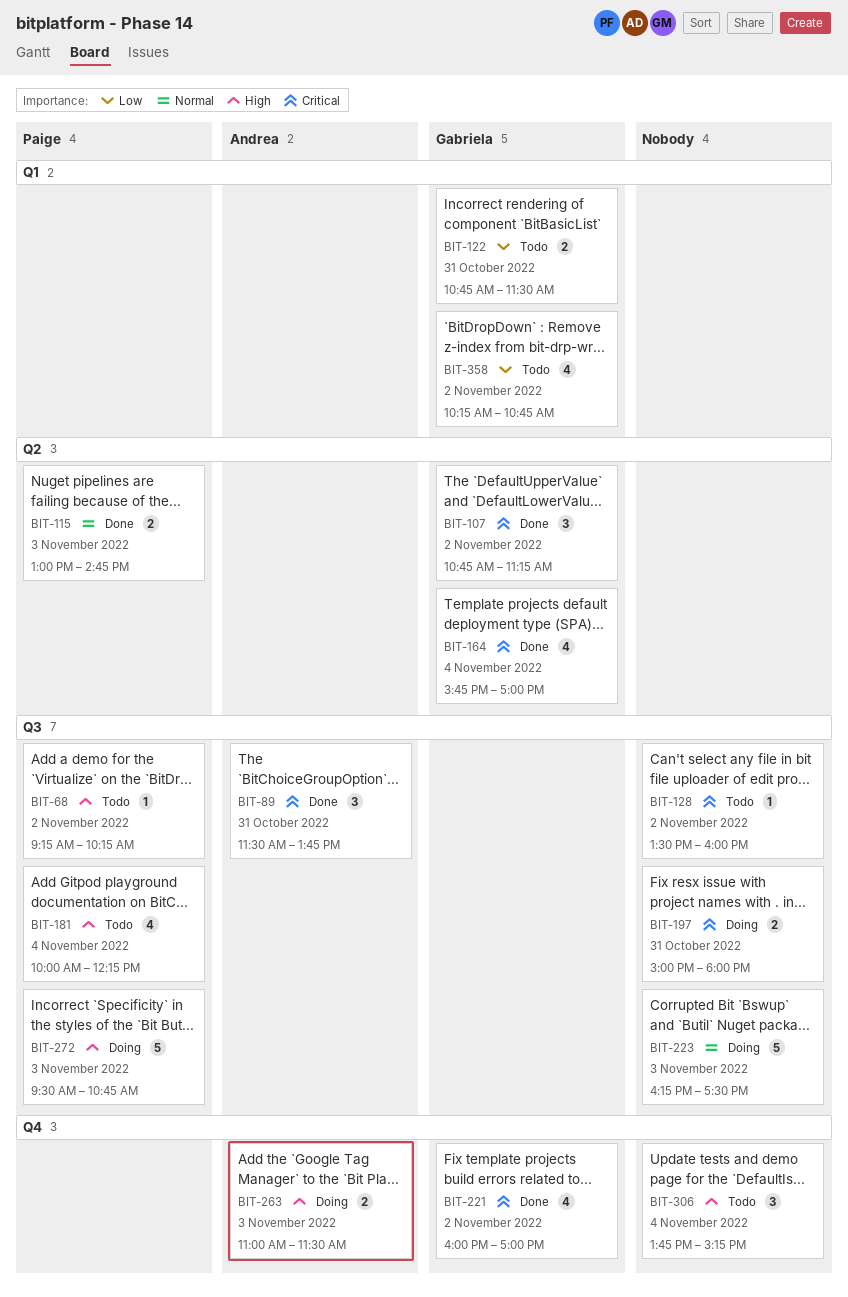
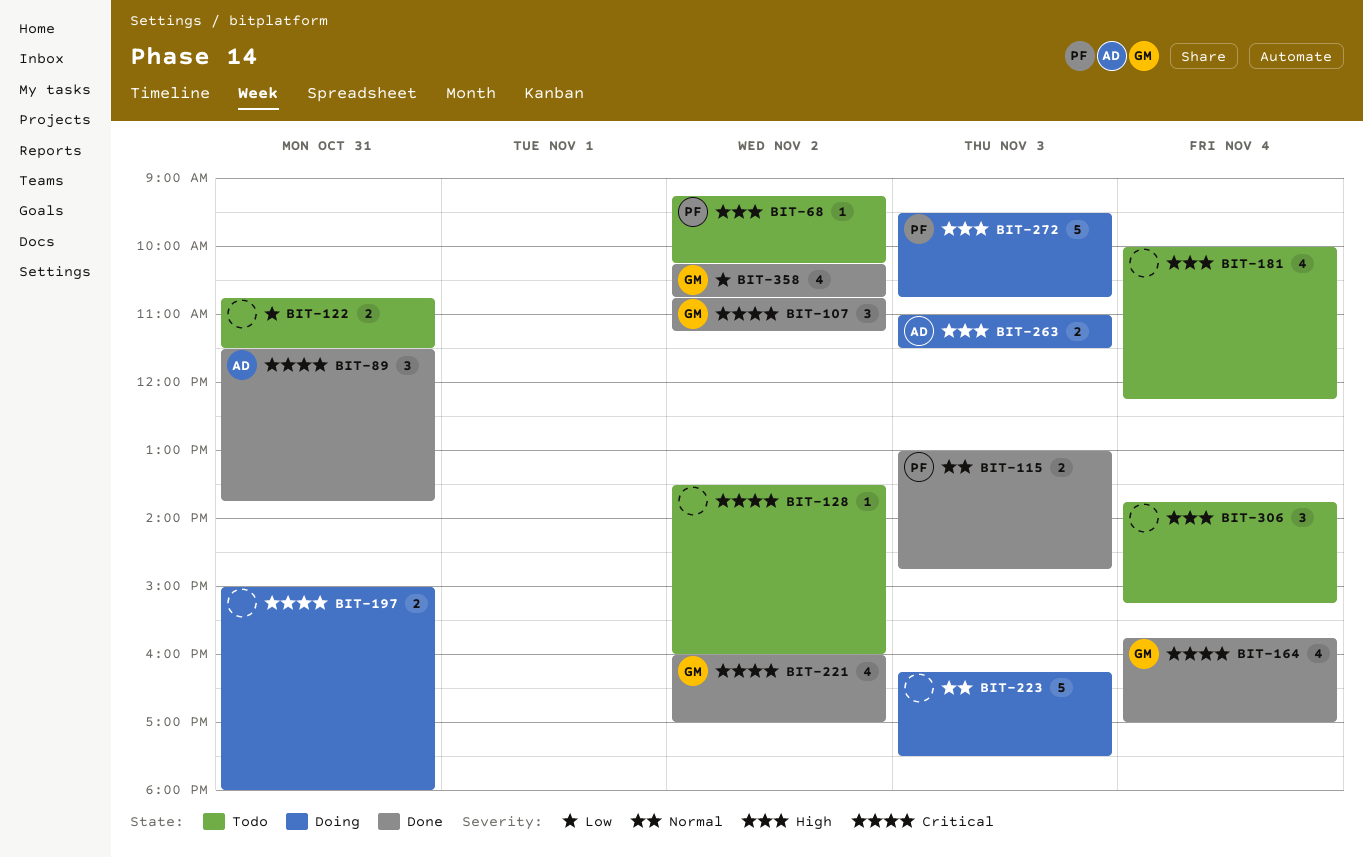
BIT-122, owner: Gabriela -> none
BIT-181, owner: Paige -> none
BIT-358, status: Todo -> Done

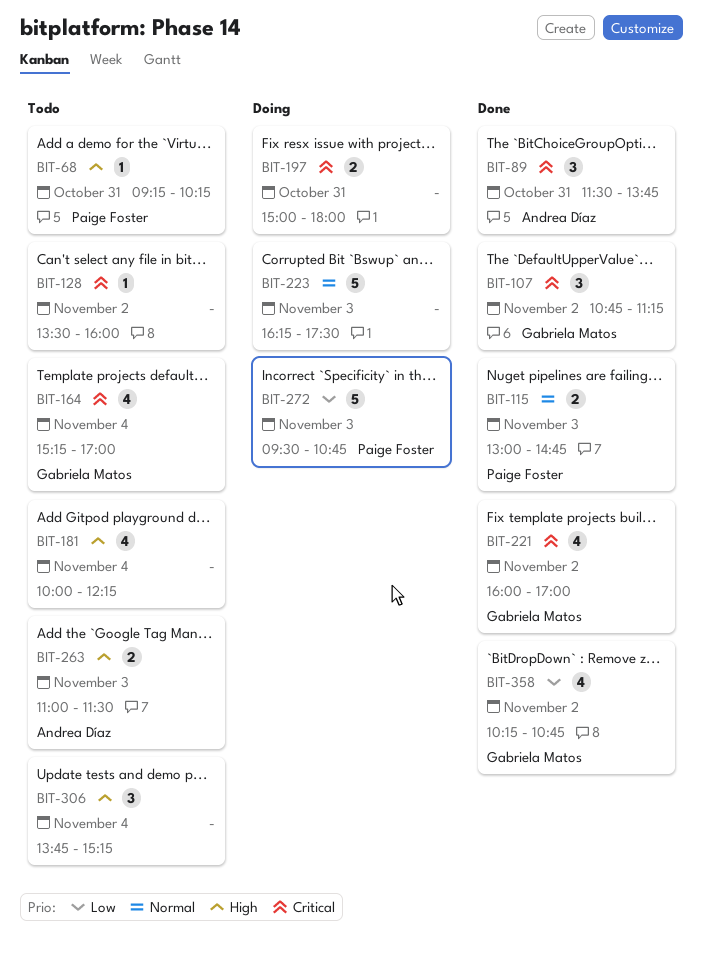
BIT-68, day: Nov 2 -> Oct 31
BIT-122: present -> none
BIT-164, status: Done -> Todo
BIT-164, begins: 15:45 -> 15:15
BIT-263, status: Doing -> Todo
BIT-272, priority: High -> Low

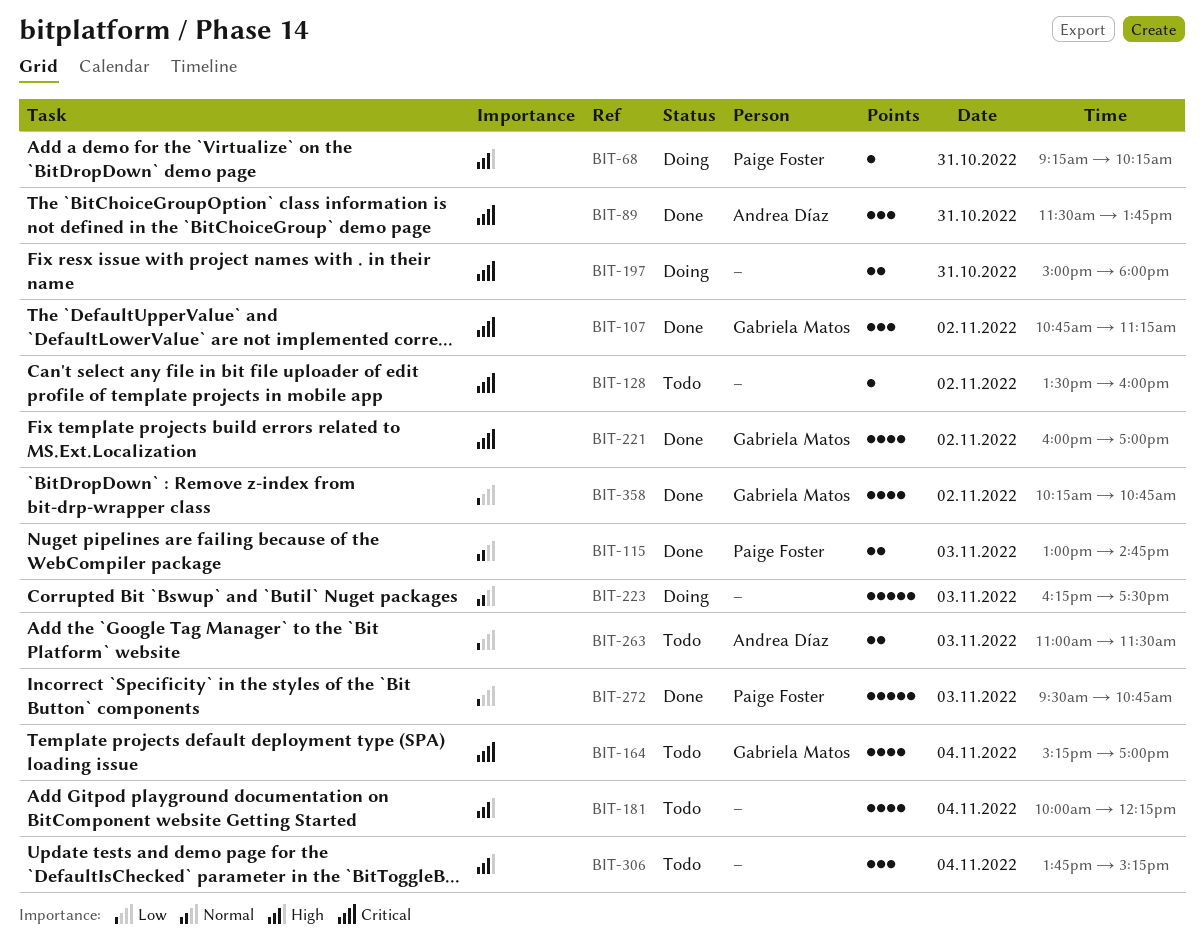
BIT-68, status: Todo -> Doing
BIT-263, priority: High -> Low
BIT-272, status: Doing -> Done

